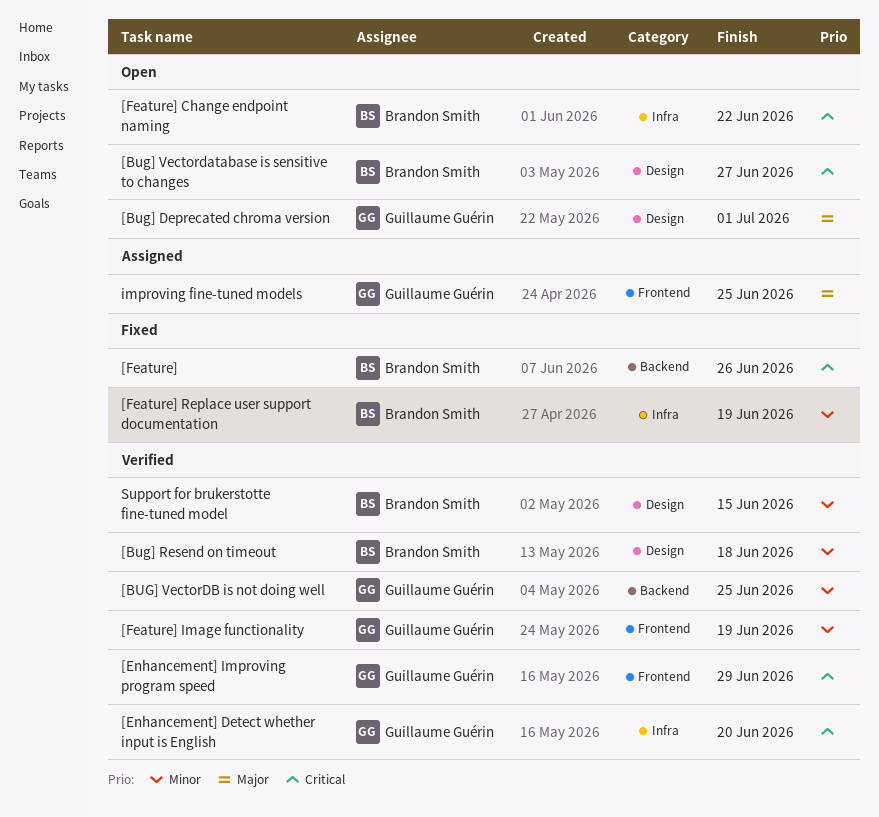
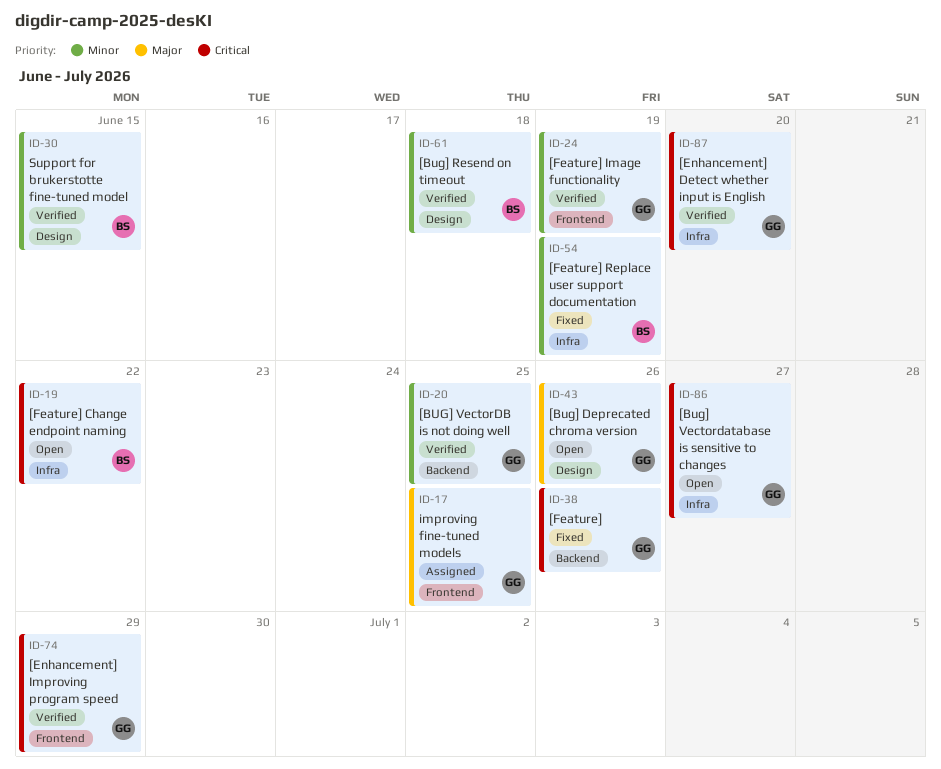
[Bug] Deprecated chroma version, due: Jul 1 -> Jun 26
[Bug] Vectordatabase is sensitive to changes, owner: Brandon Smith -> Guillaume Guérin
[Bug] Vectordatabase is sensitive to changes, label: Design -> Infra
[Feature], owner: Brandon Smith -> Guillaume Guérin

